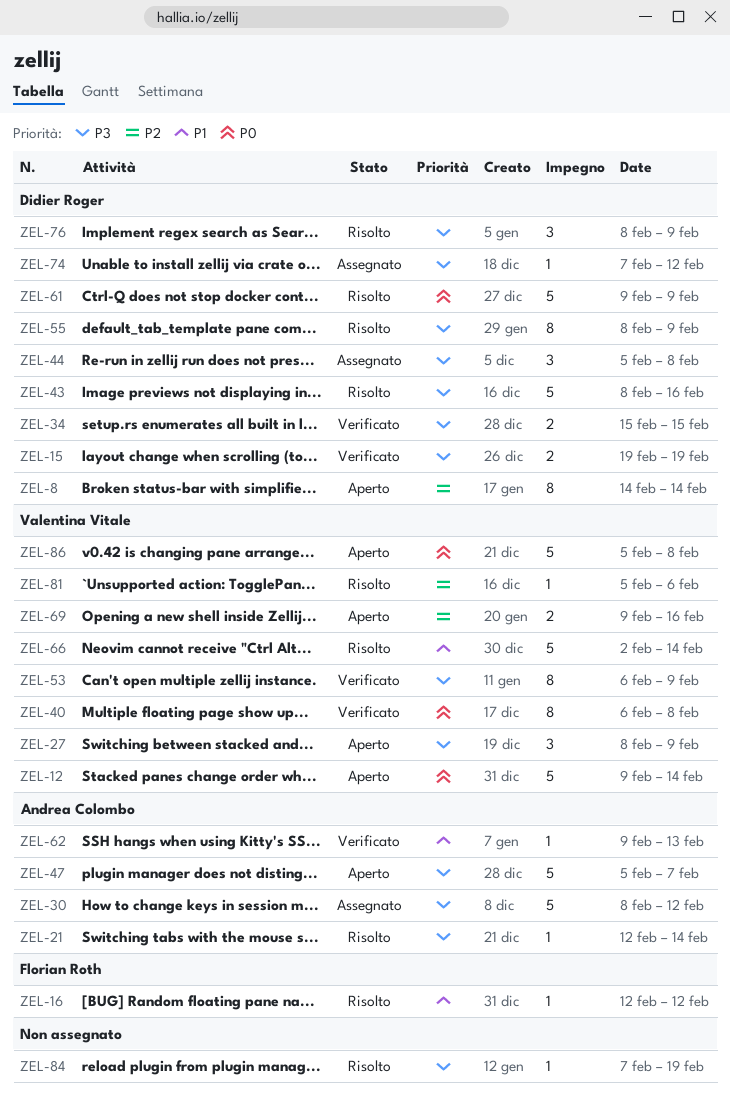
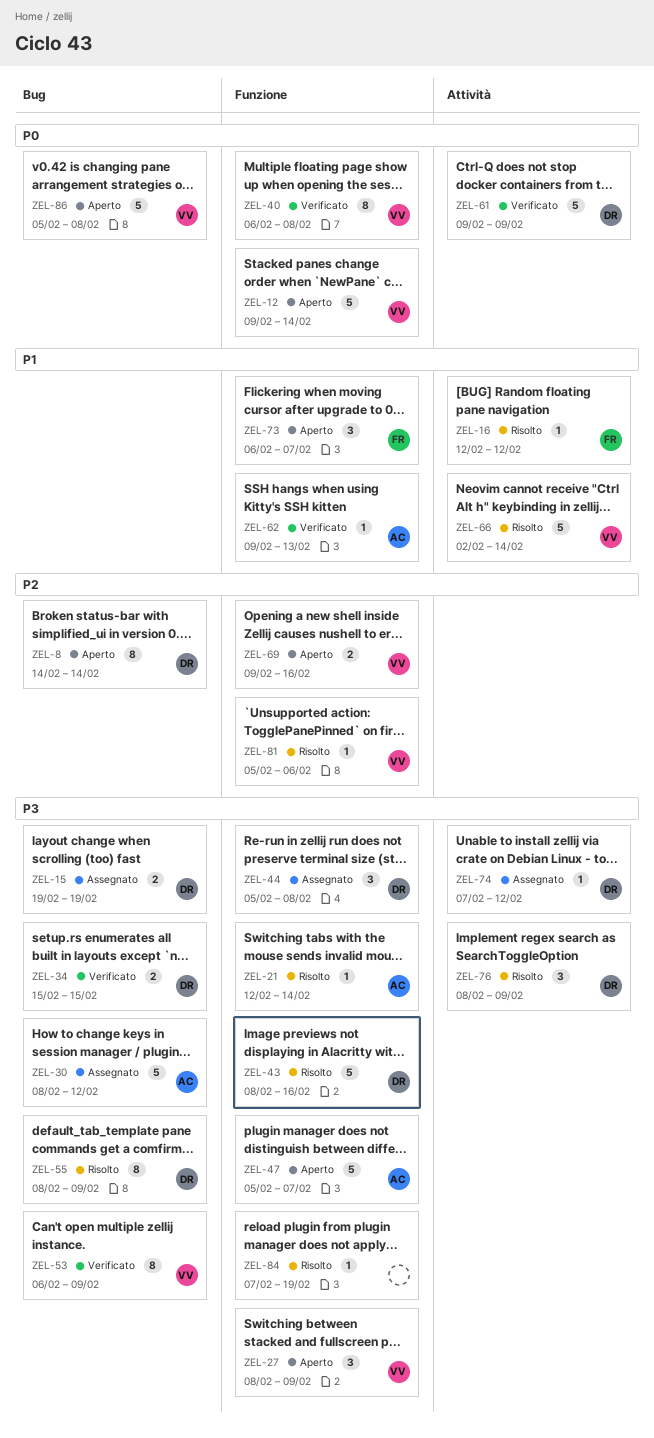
ZEL-15, status: Verificato -> Assegnato
ZEL-61, status: Risolto -> Verificato
ZEL-73: none -> present

